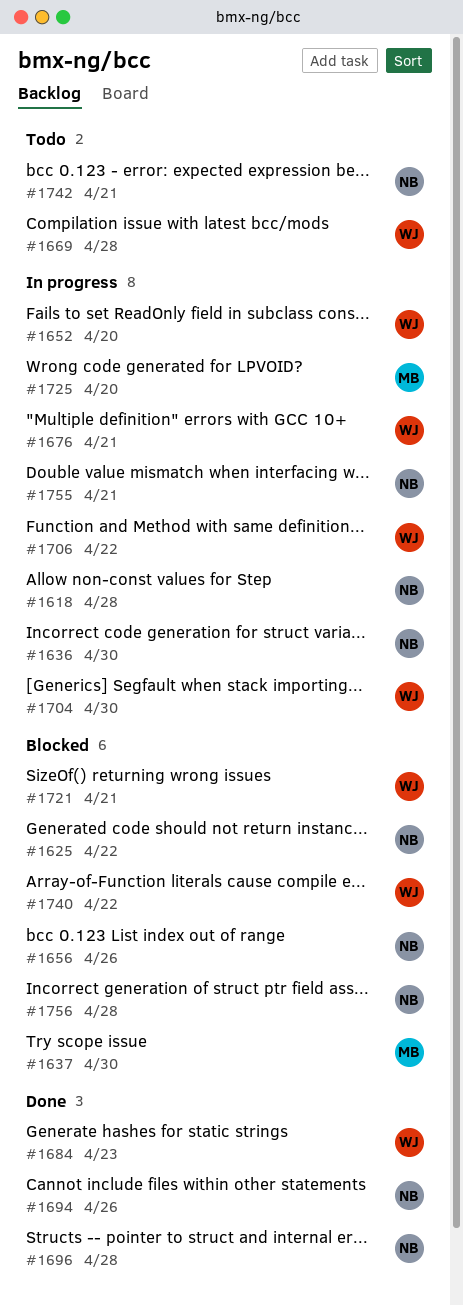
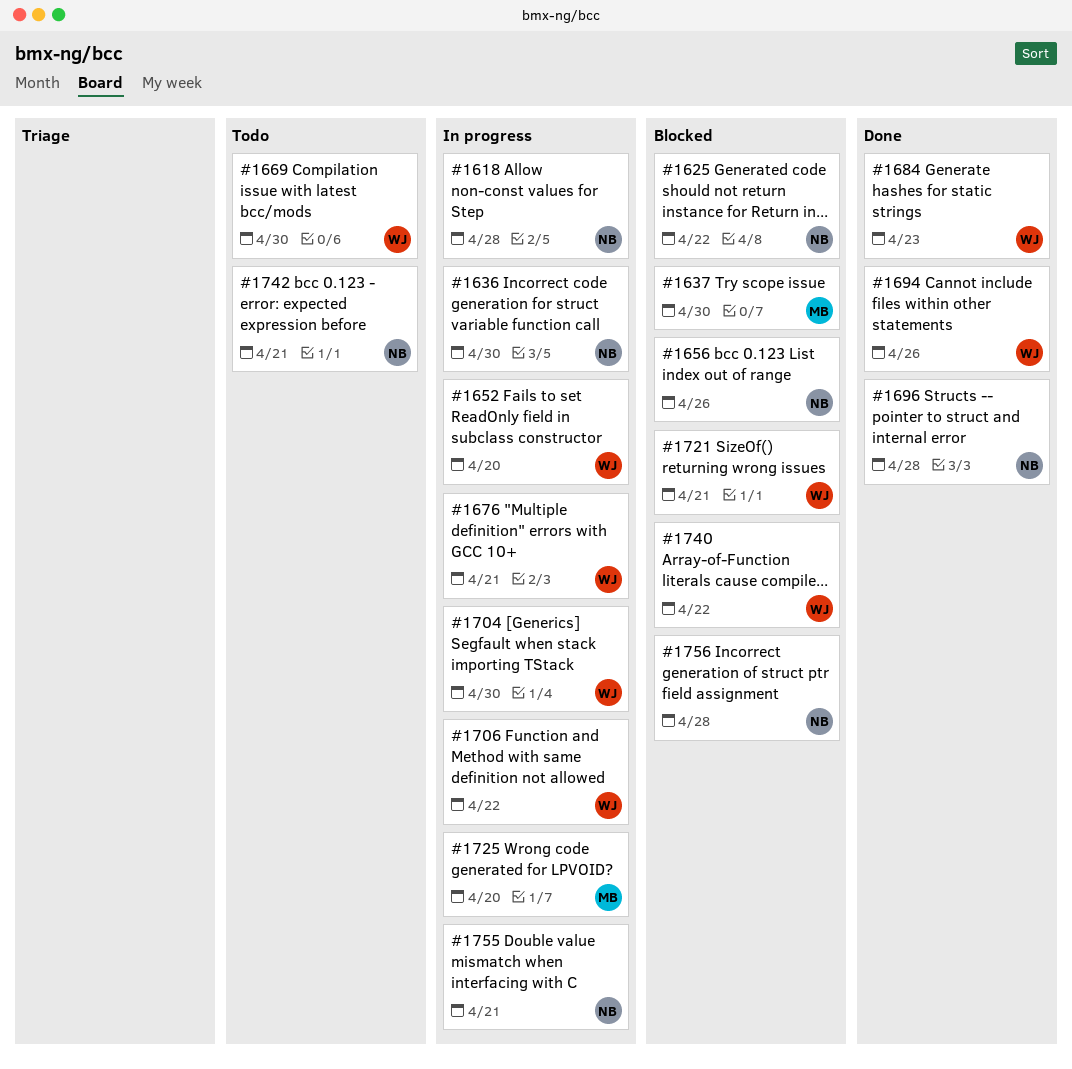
#1669, due: Apr 28 -> Apr 30
#1694, owner: NB -> WJ

